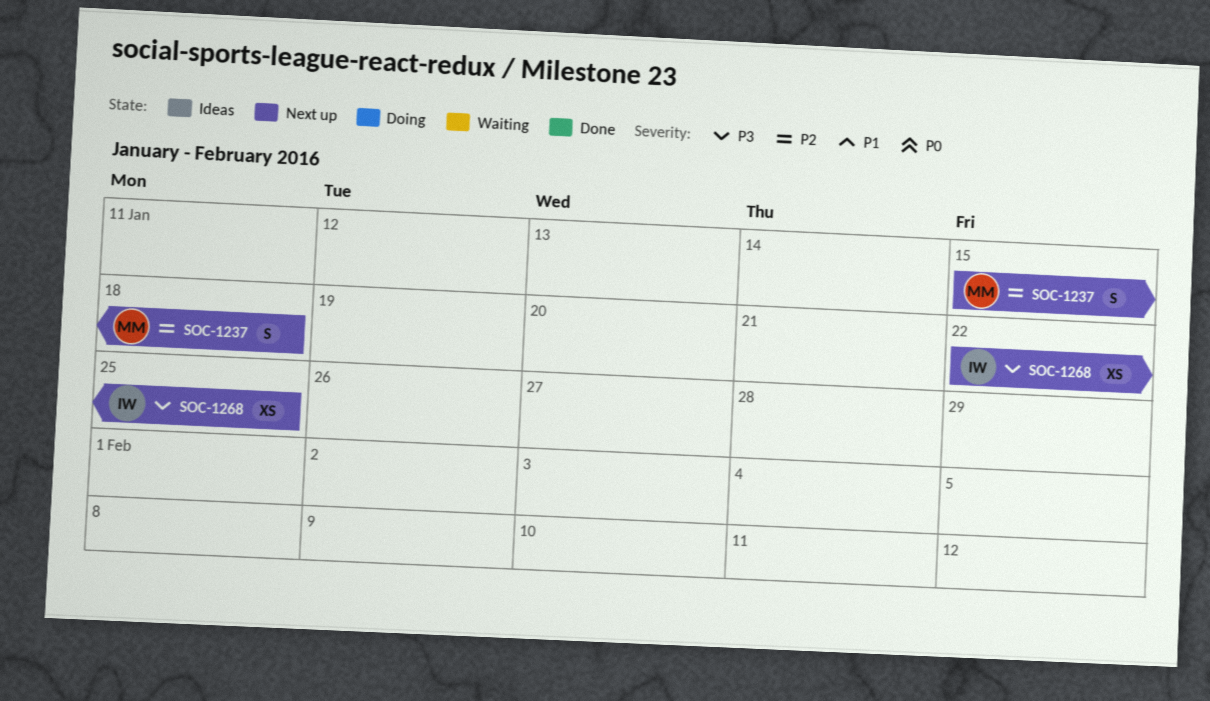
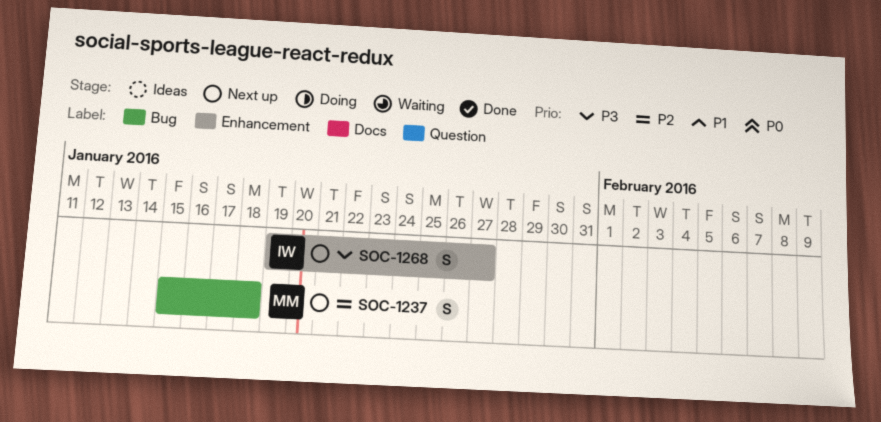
SOC-1268, estimate: XS -> S
SOC-1268, start: Jan 22 -> Jan 19
SOC-1268, due: Jan 25 -> Jan 27

